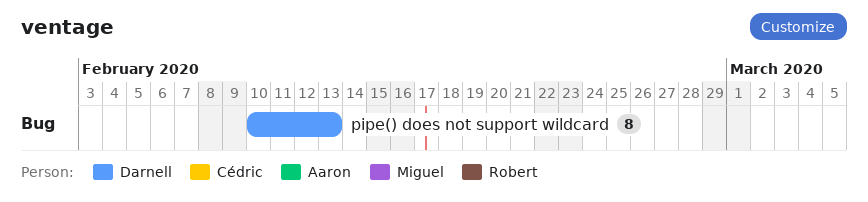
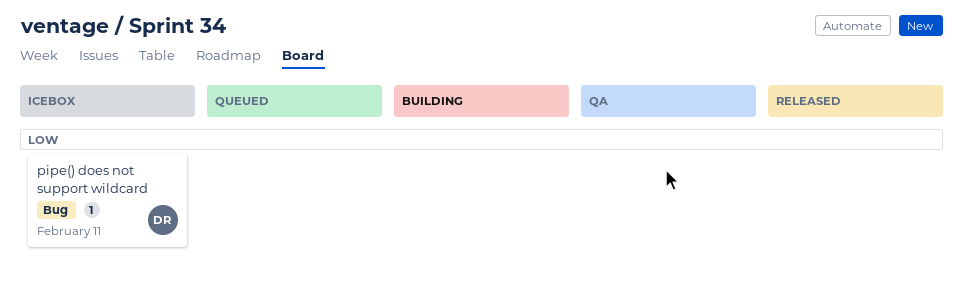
pipe() does not support wildcard, estimate: 8 -> 1
pipe() does not support wildcard, due: Feb 13 -> Feb 11

